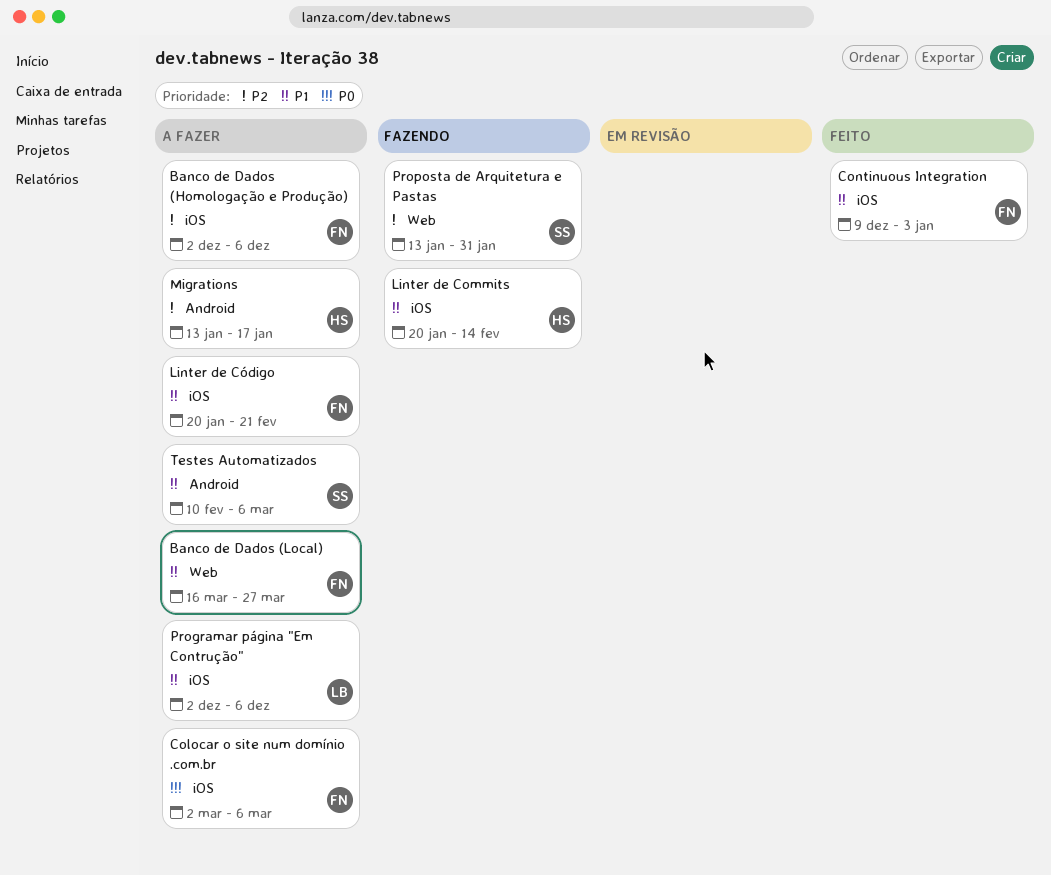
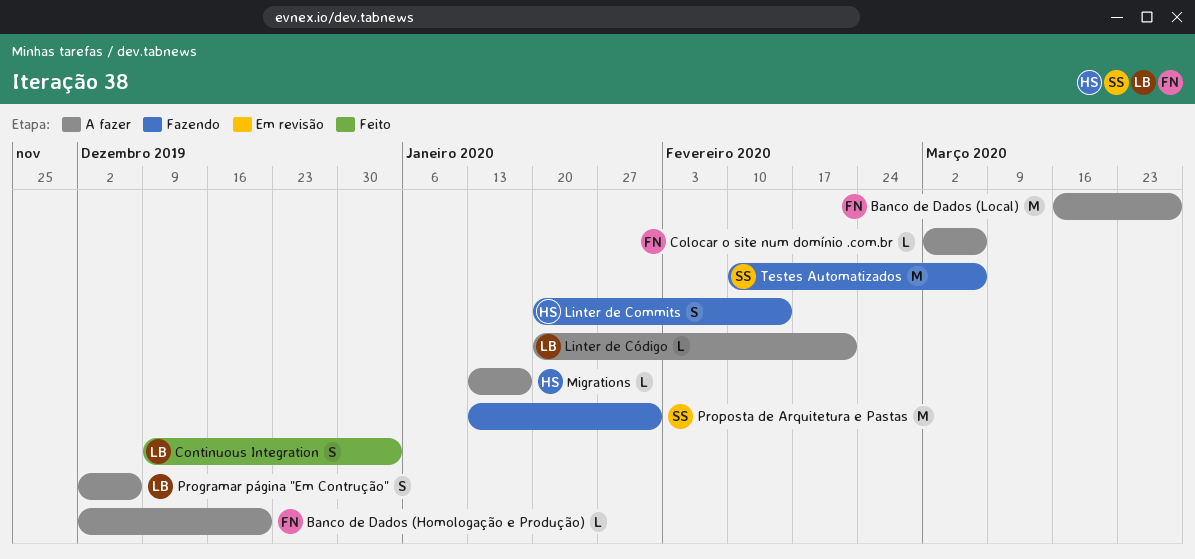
Banco de Dados (Homologação e Produção), due: Dec 6 -> Dec 20
Continuous Integration, owner: FN -> LB
Linter de Código, owner: FN -> LB
Testes Automatizados, status: A fazer -> Fazendo

